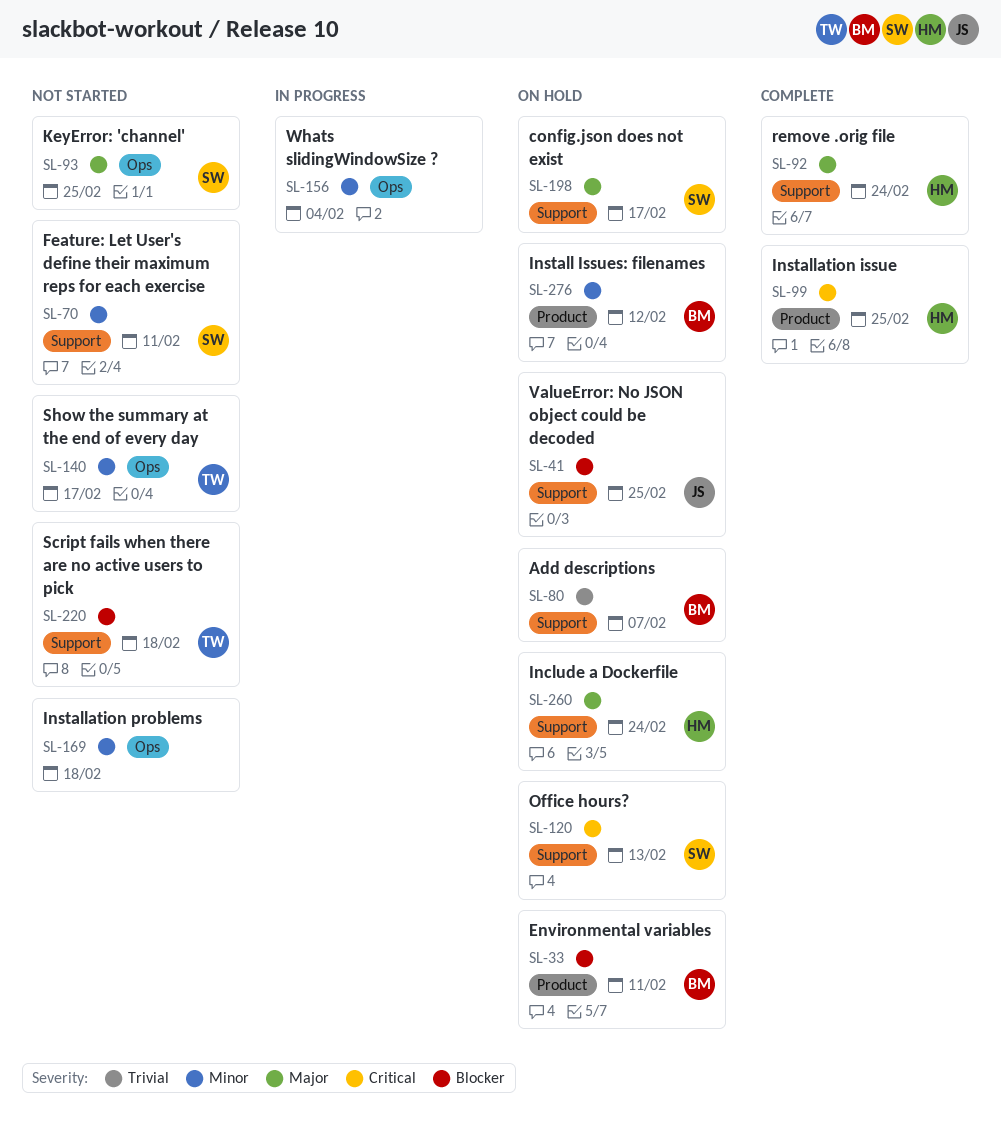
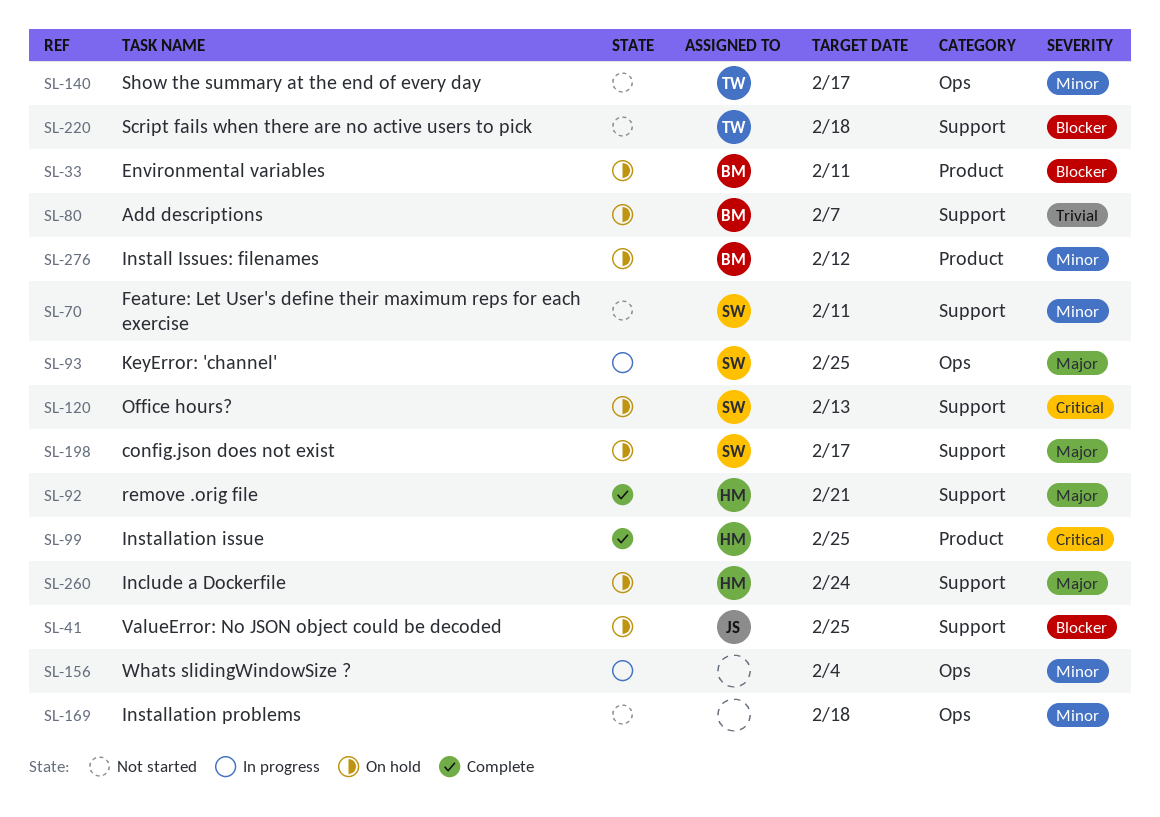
SL-92, due: Feb 24 -> Feb 21
SL-93, status: Not started -> In progress

